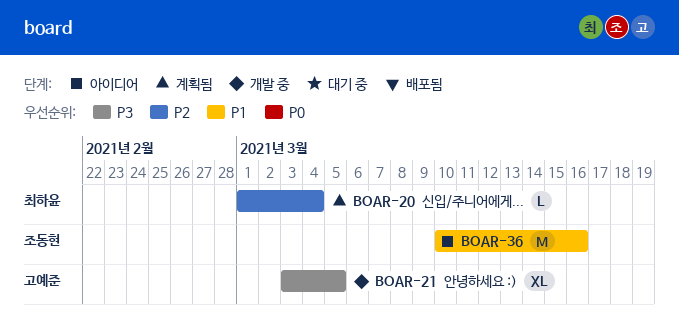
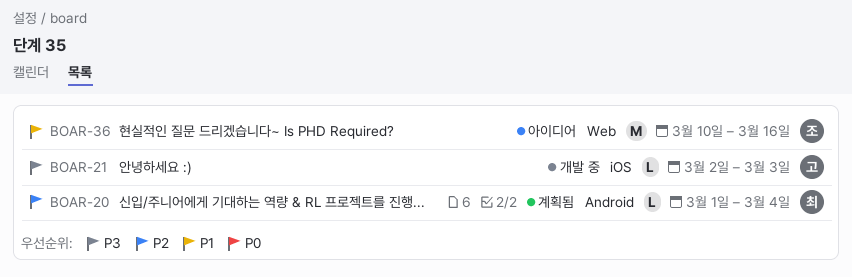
BOAR-21, estimate: XL -> L
BOAR-21, start: Mar 3 -> Mar 2
BOAR-21, due: Mar 5 -> Mar 3

